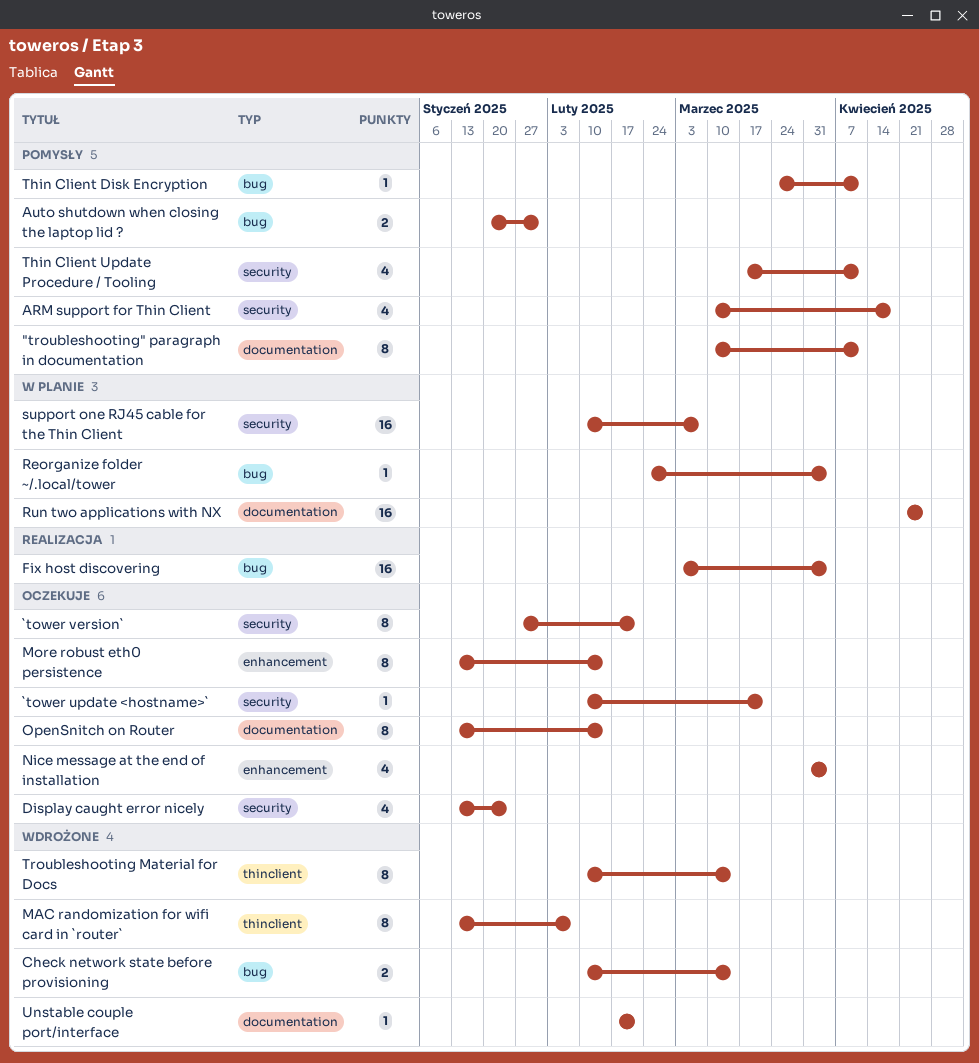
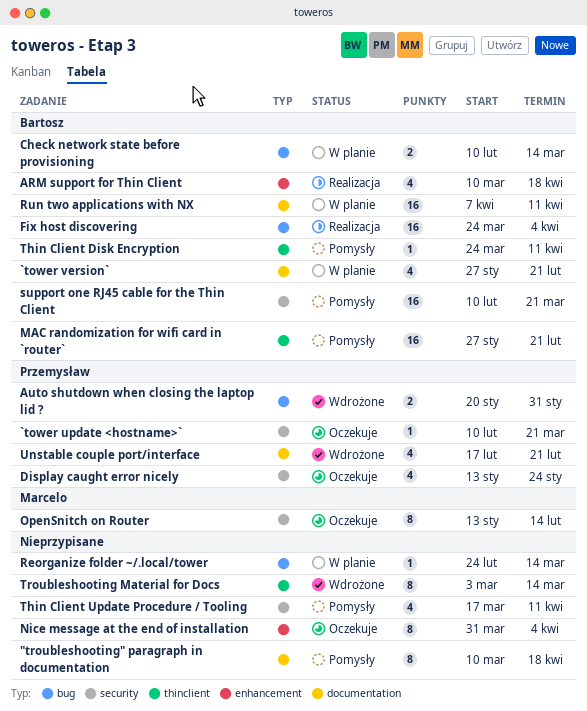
"troubleshooting" paragraph in documentation, due: Apr 11 -> Apr 18
`tower version`, status: Oczekuje -> W planie
`tower version`, label: security -> documentation
`tower version`, estimate: 8 -> 4
ARM support for Thin Client, status: Pomysły -> Realizacja
ARM support for Thin Client, label: security -> enhancement
Auto shutdown when closing the laptop lid ?, status: Pomysły -> Wdrożone
Check network state before provisioning, status: Wdrożone -> W planie
Fix host discovering, start: Mar 3 -> Mar 24
MAC randomization for wifi card in `router`, status: Wdrożone -> Pomysły
MAC randomization for wifi card in `router`, estimate: 8 -> 16
MAC randomization for wifi card in `router`, start: Jan 13 -> Jan 27
MAC randomization for wifi card in `router`, due: Feb 7 -> Feb 21
More robust eth0 persistence: present -> none
Nice message at the end of installation, estimate: 4 -> 8
OpenSnitch on Router, label: documentation -> security
Reorganize folder ~/.local/tower, due: Apr 4 -> Mar 14
Run two applications with NX, start: Apr 21 -> Apr 7
Run two applications with NX, due: Apr 25 -> Apr 11
support one RJ45 cable for the Thin Client, status: W planie -> Pomysły
support one RJ45 cable for the Thin Client, due: Mar 7 -> Mar 21
Thin Client Disk Encryption, label: bug -> thinclient
Troubleshooting Material for Docs, start: Feb 10 -> Mar 3
Unstable couple port/interface, estimate: 1 -> 4

